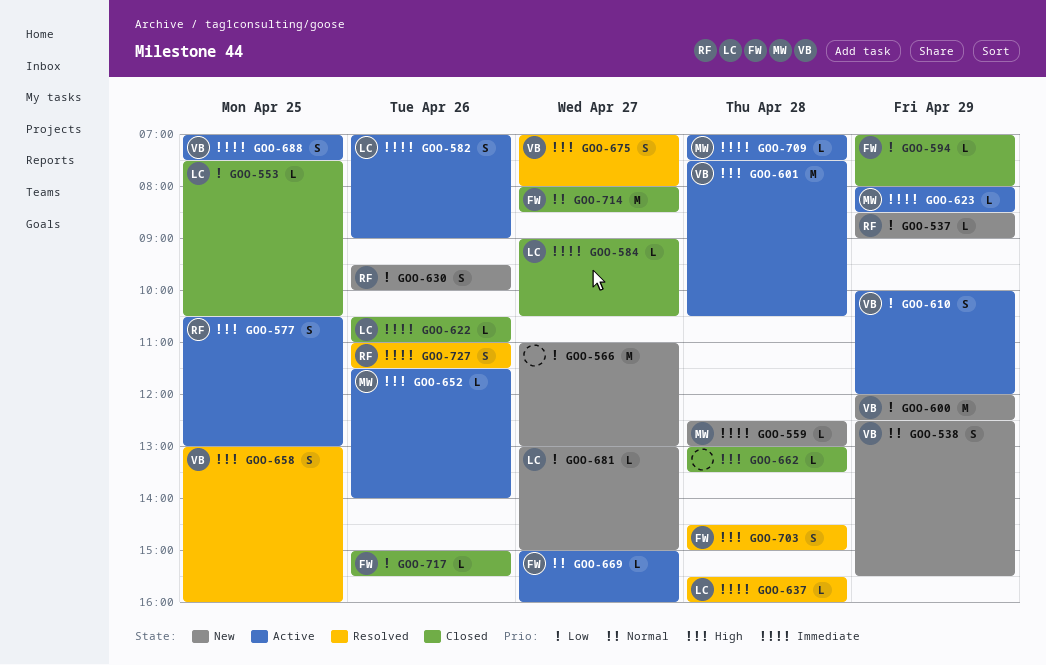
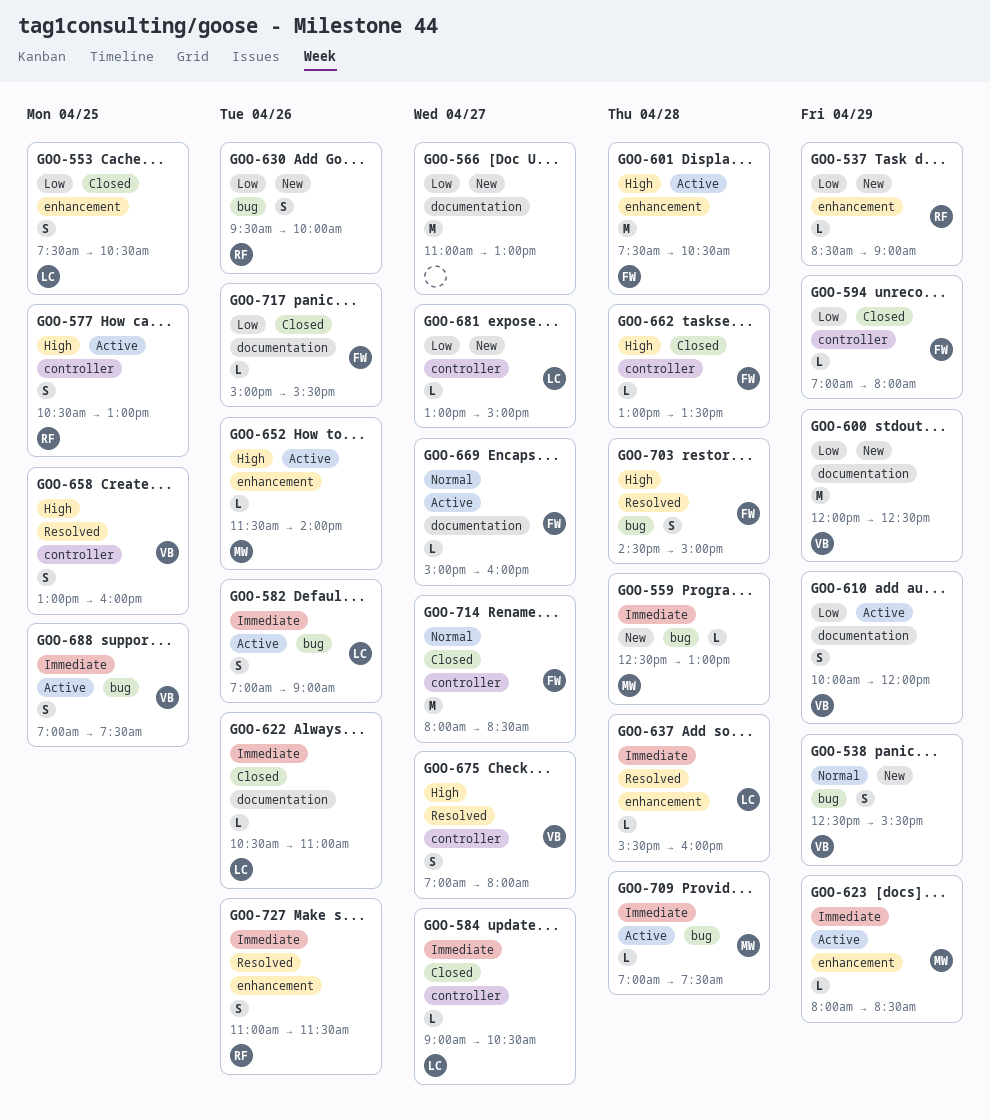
GOO-553, estimate: L -> S
GOO-601, owner: VB -> FW
GOO-662, owner: none -> FW

